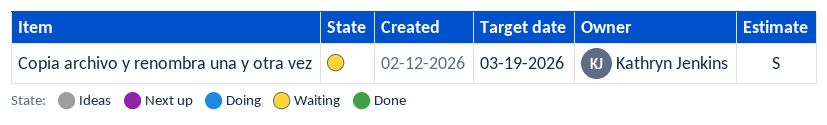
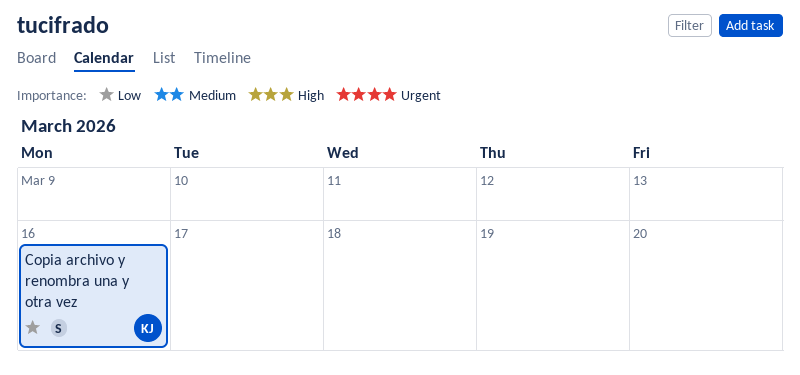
Copia archivo y renombra una y otra vez, due: Mar 19 -> Mar 16

